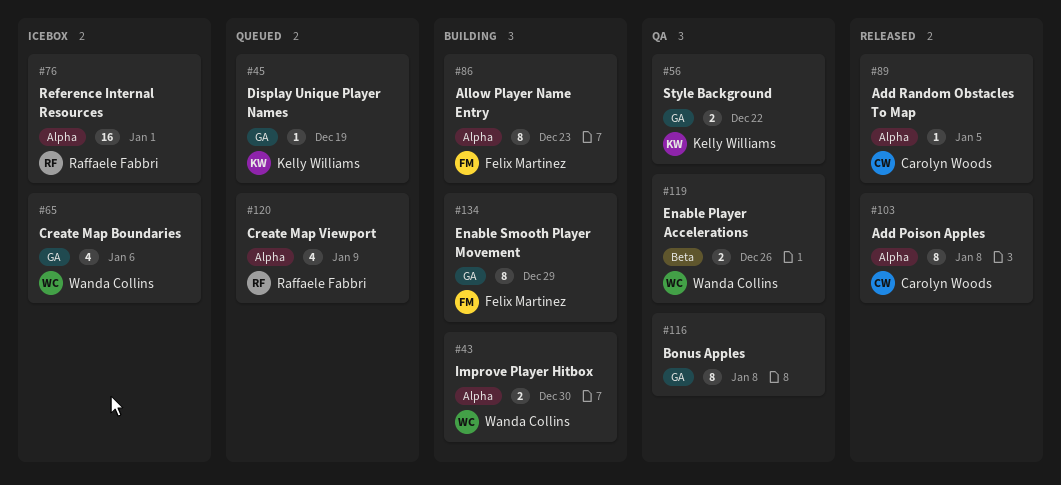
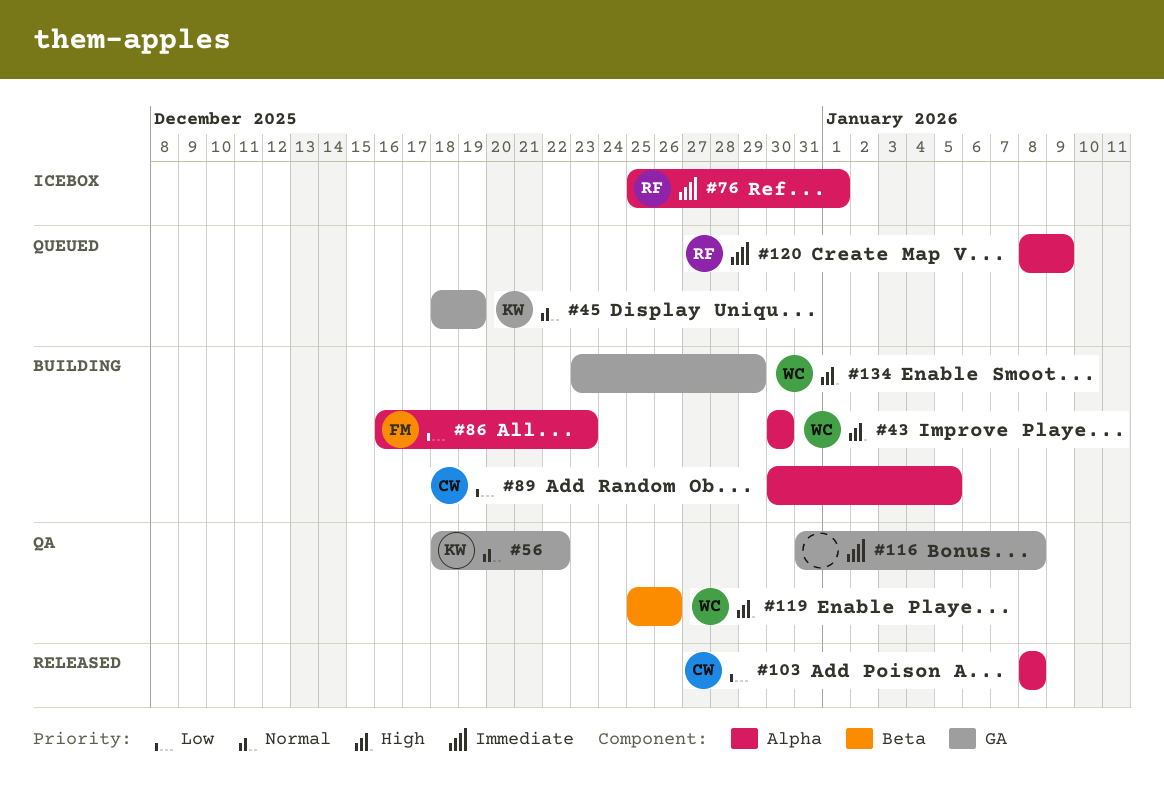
#65: present -> none
#89, status: Released -> Building
#134, owner: Felix Martinez -> Wanda Collins

